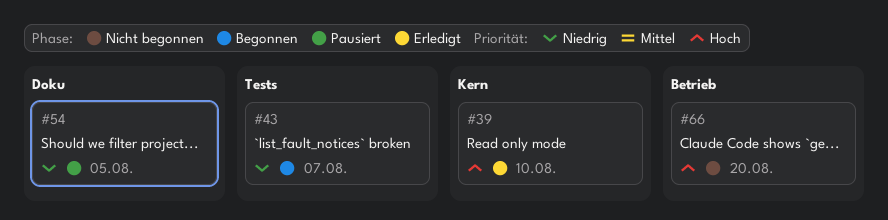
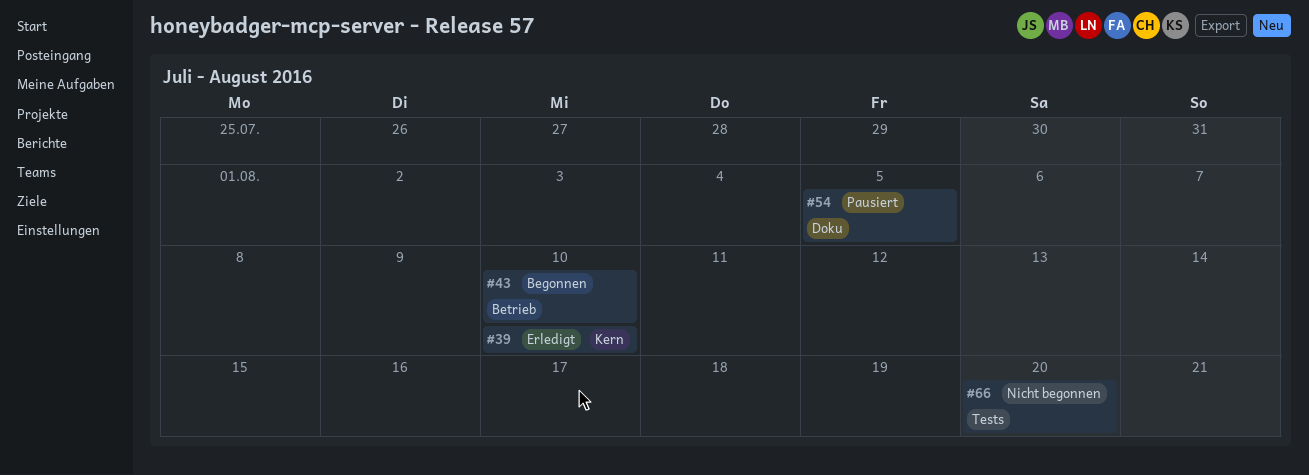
#43, label: Tests -> Betrieb
#43, due: Aug 7 -> Aug 10
#66, label: Betrieb -> Tests

